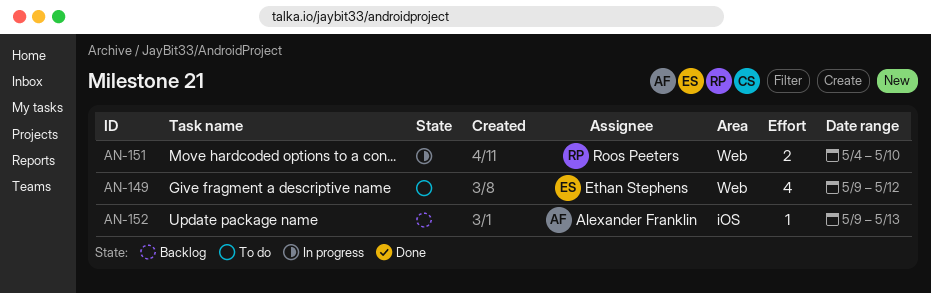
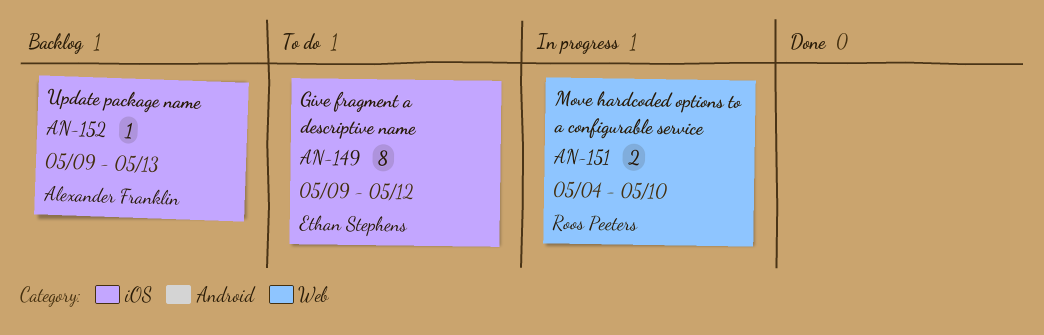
AN-149, label: Web -> iOS
AN-149, estimate: 4 -> 8

